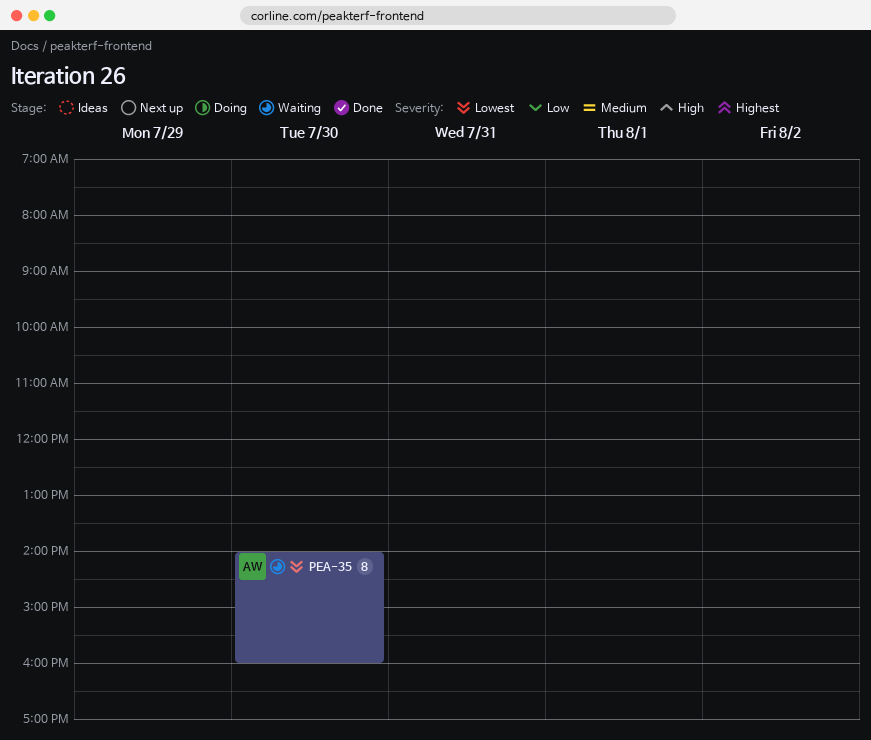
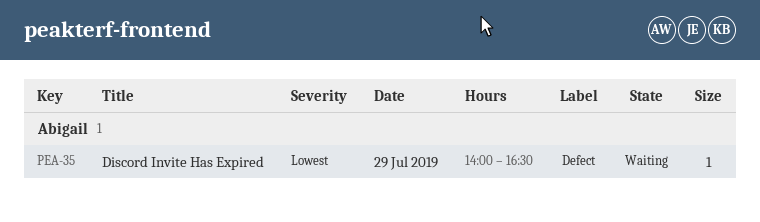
PEA-35, estimate: 8 -> 1
PEA-35, day: Jul 30 -> Jul 29
PEA-35, ends: 16:00 -> 16:30

